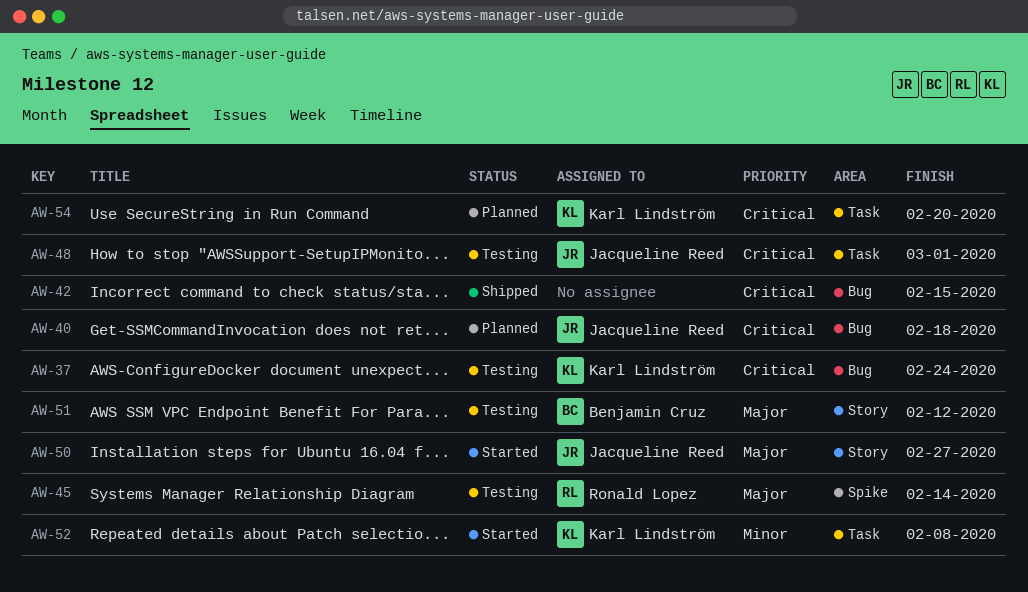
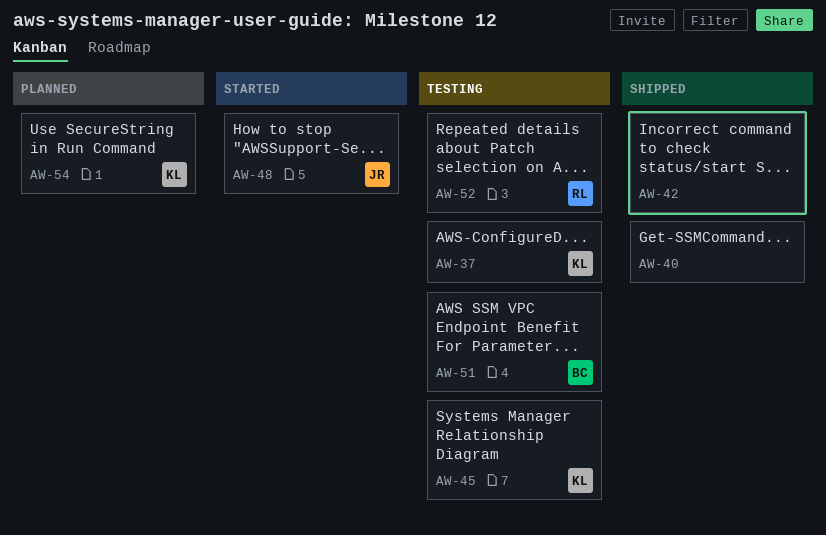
AW-40, status: Planned -> Shipped
AW-40, owner: Jacqueline Reed -> none
AW-45, owner: Ronald Lopez -> Karl Lindström
AW-48, status: Testing -> Started
AW-50: present -> none
AW-52, status: Started -> Testing
AW-52, owner: Karl Lindström -> Ronald Lopez

